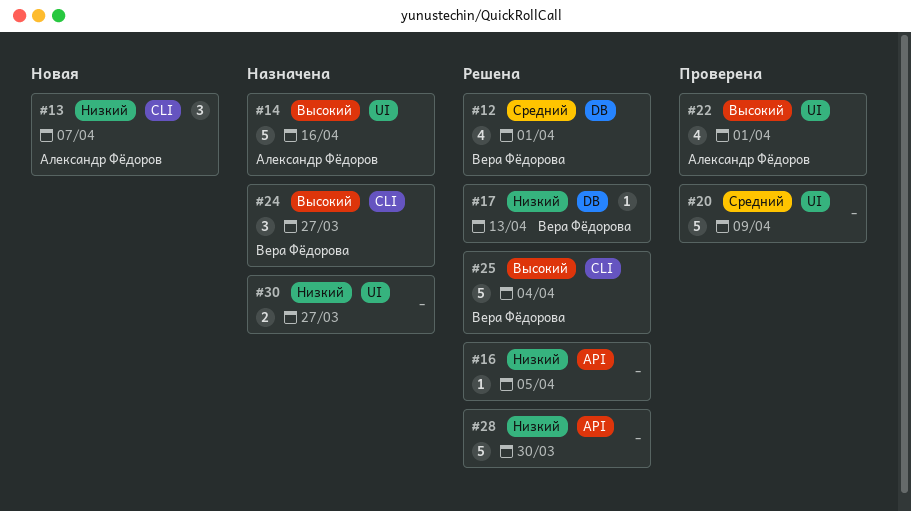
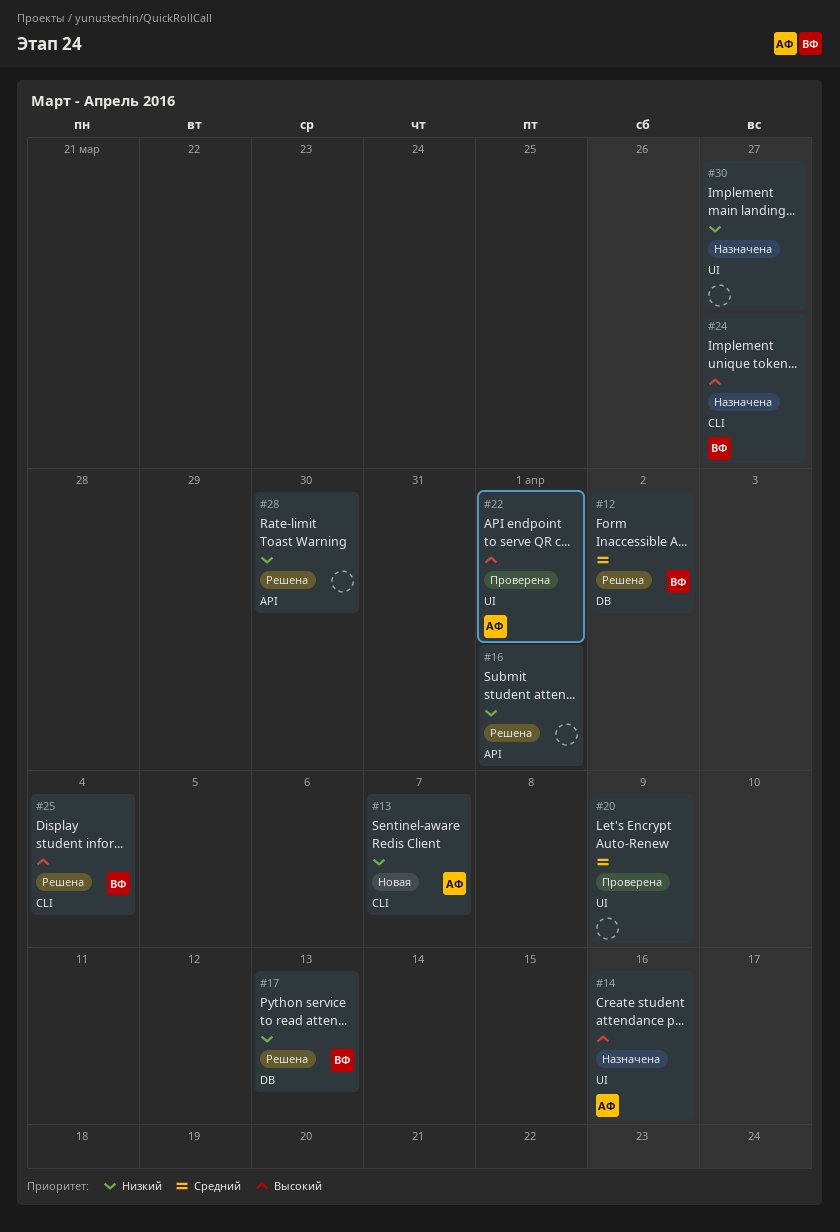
#12, due: Apr 1 -> Apr 2
#16, due: Apr 5 -> Apr 1

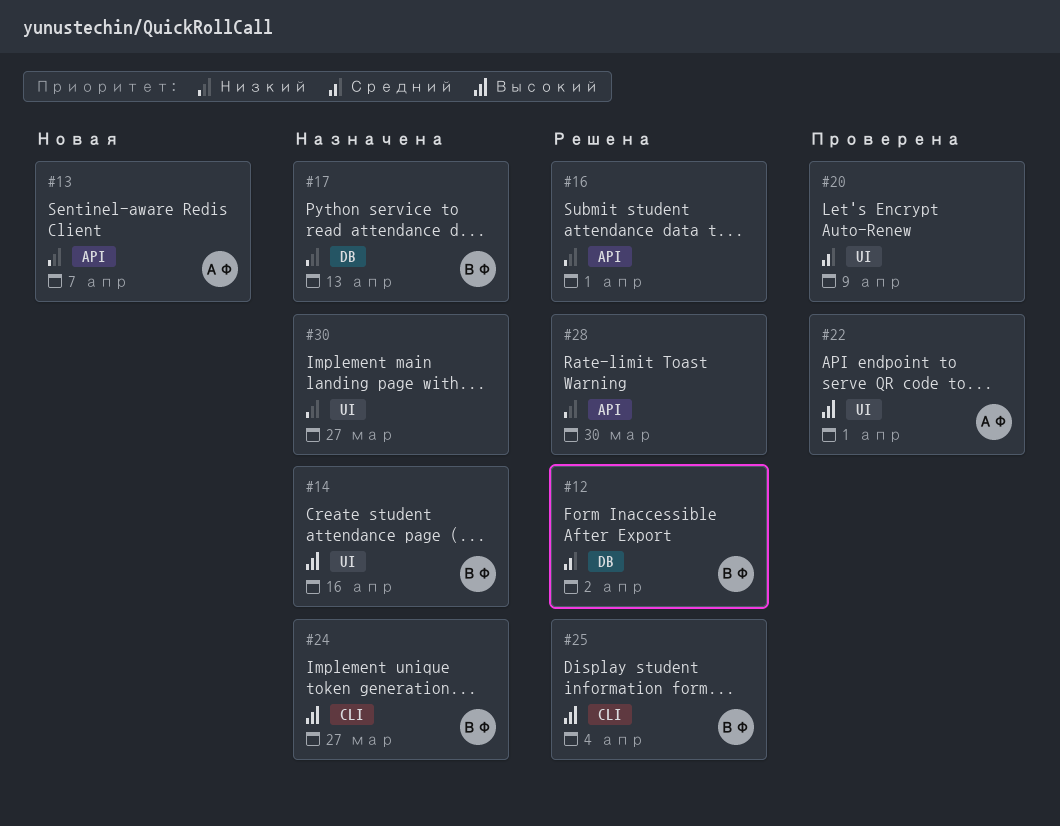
#13, label: CLI -> API
#14, owner: АФ -> ВФ
#17, status: Решена -> Назначена

